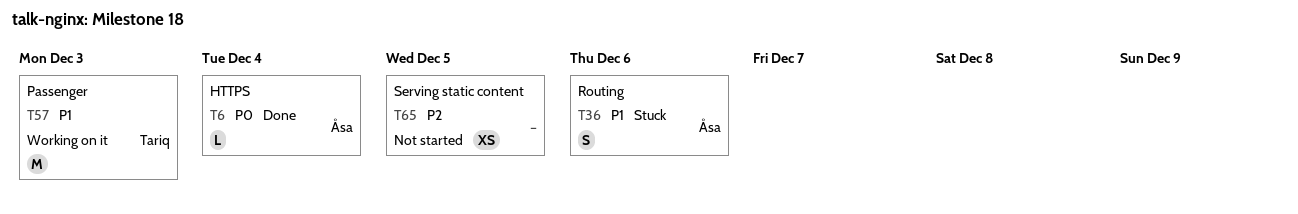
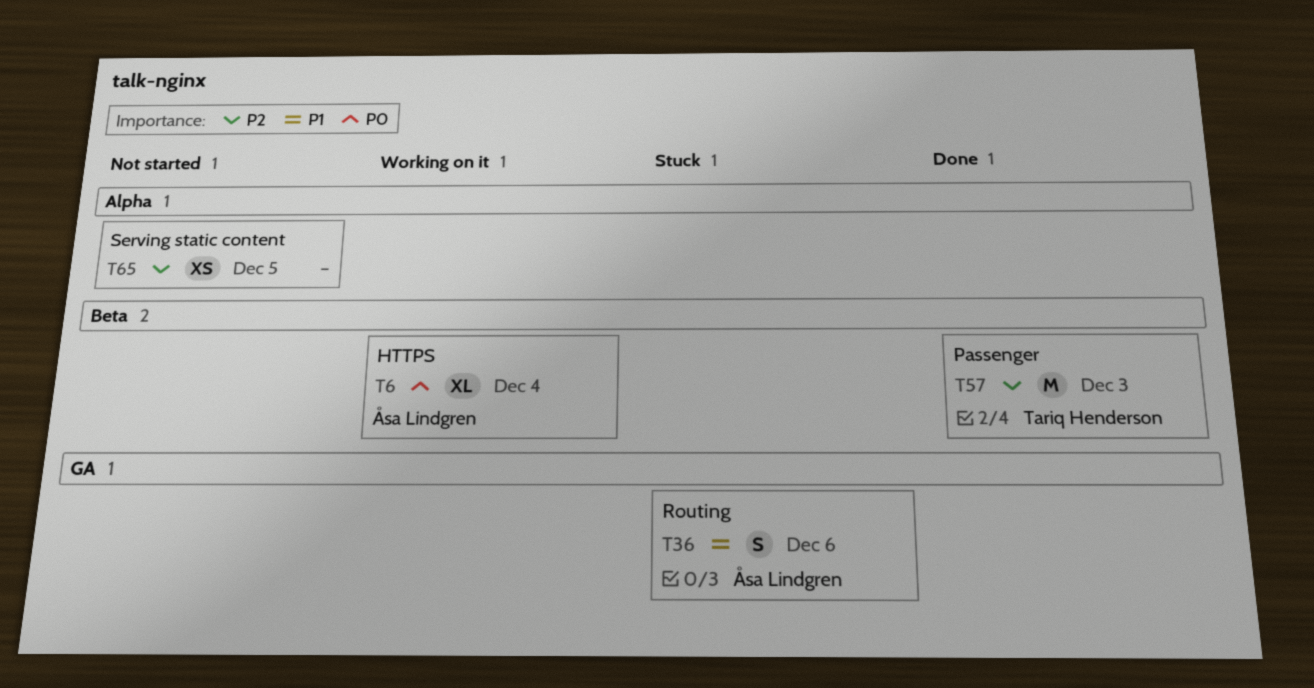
T6, status: Done -> Working on it
T6, estimate: L -> XL
T57, status: Working on it -> Done
T57, priority: P1 -> P2

